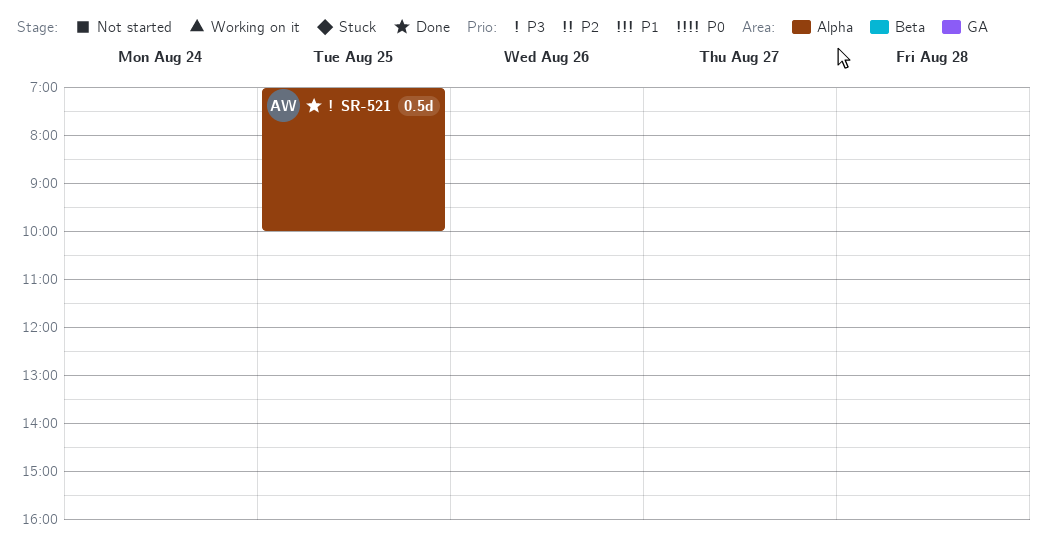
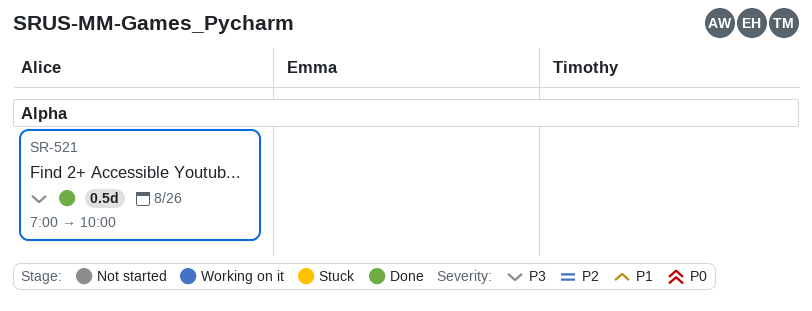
SR-521, day: Aug 25 -> Aug 26

